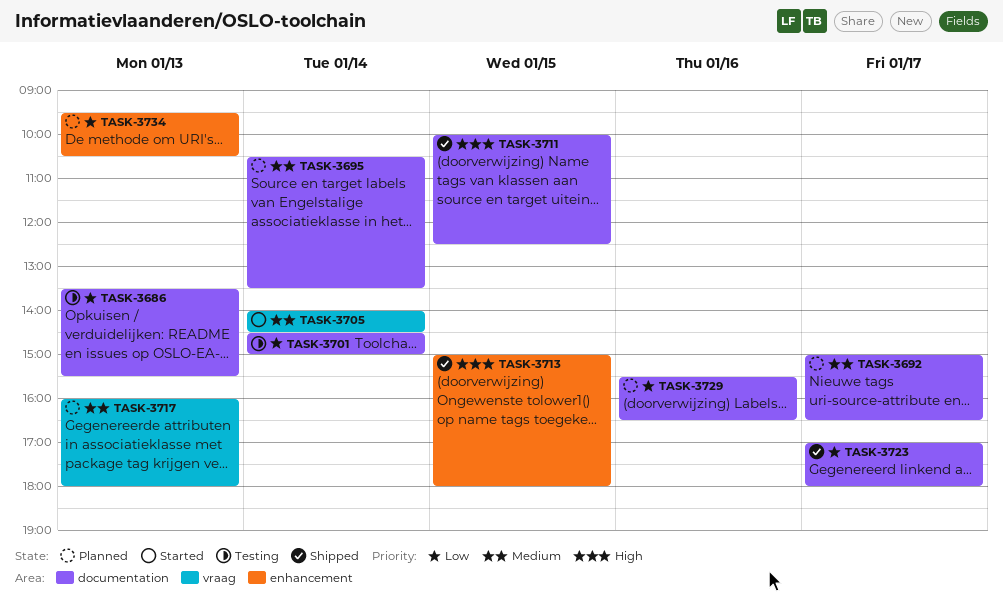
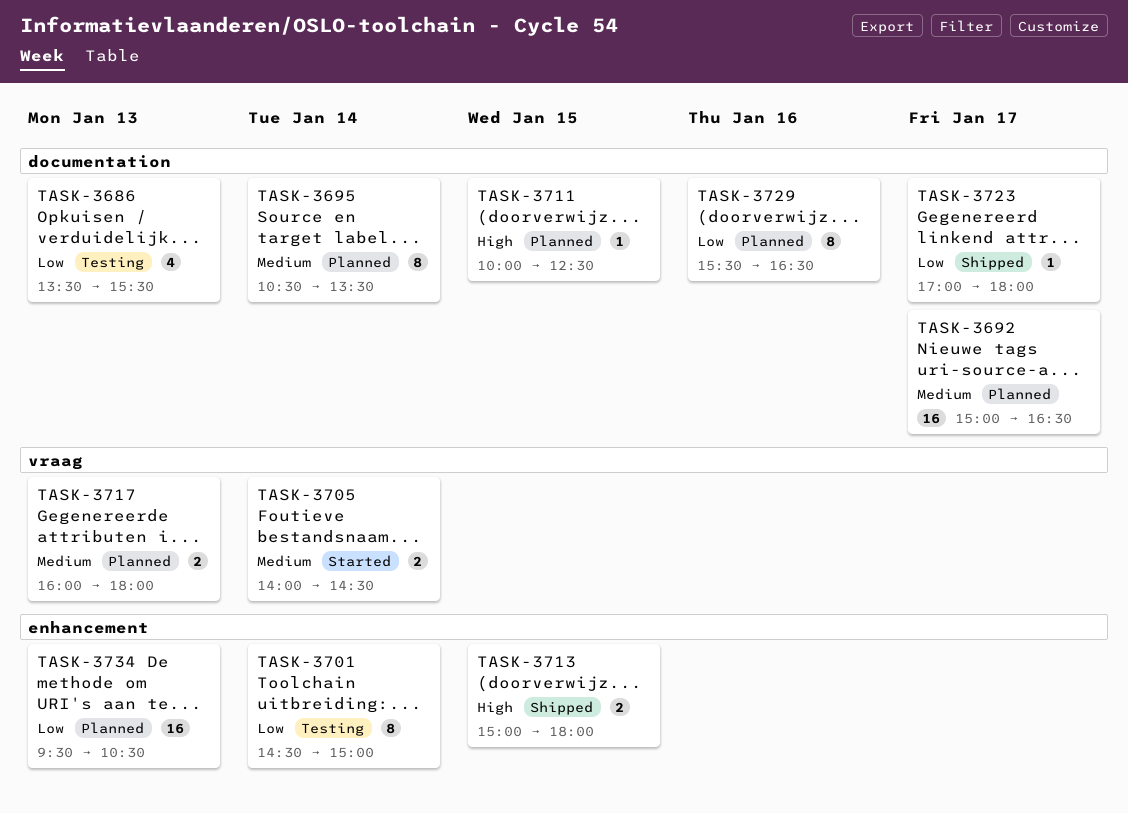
TASK-3701, label: documentation -> enhancement
TASK-3711, status: Shipped -> Planned

